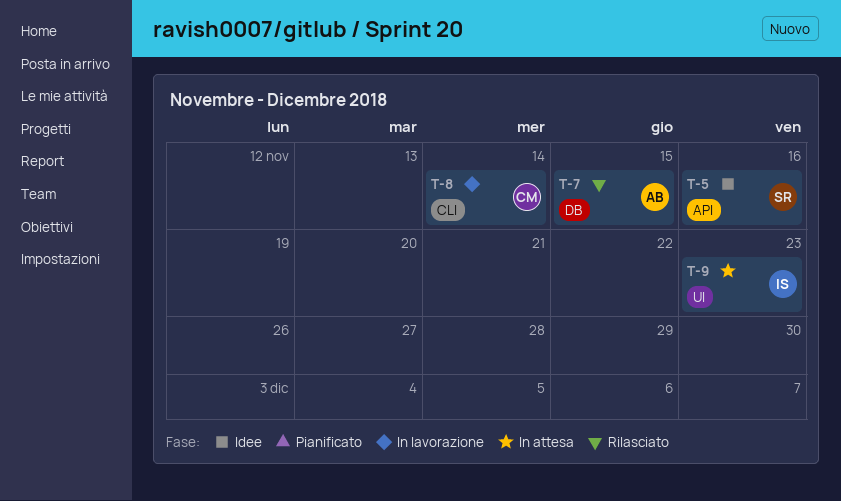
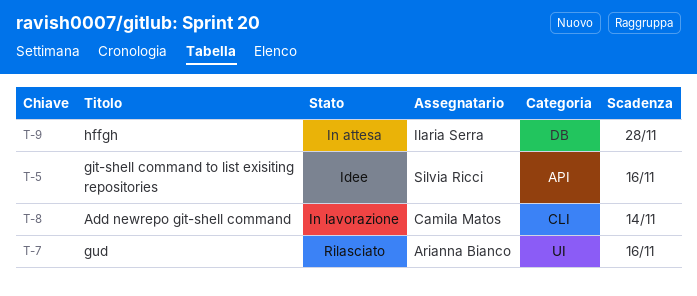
T-7, label: DB -> UI
T-7, due: Nov 15 -> Nov 16
T-9, label: UI -> DB
T-9, due: Nov 23 -> Nov 28

